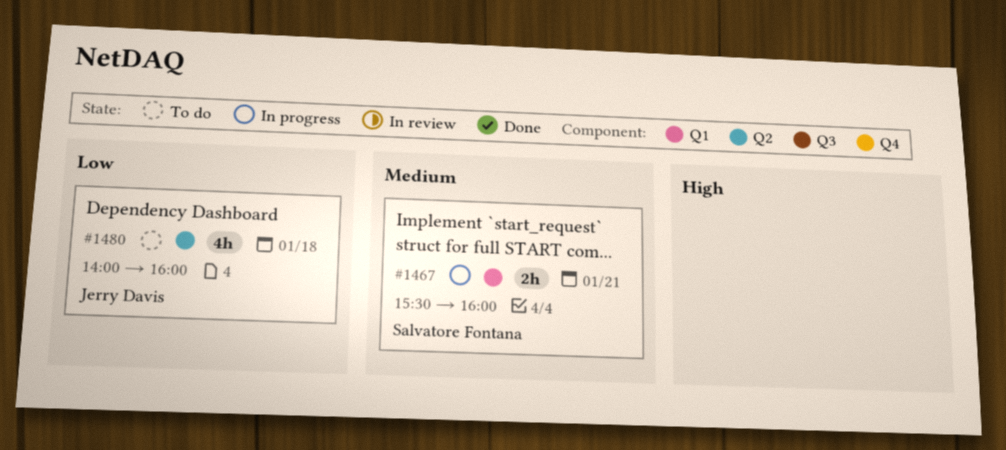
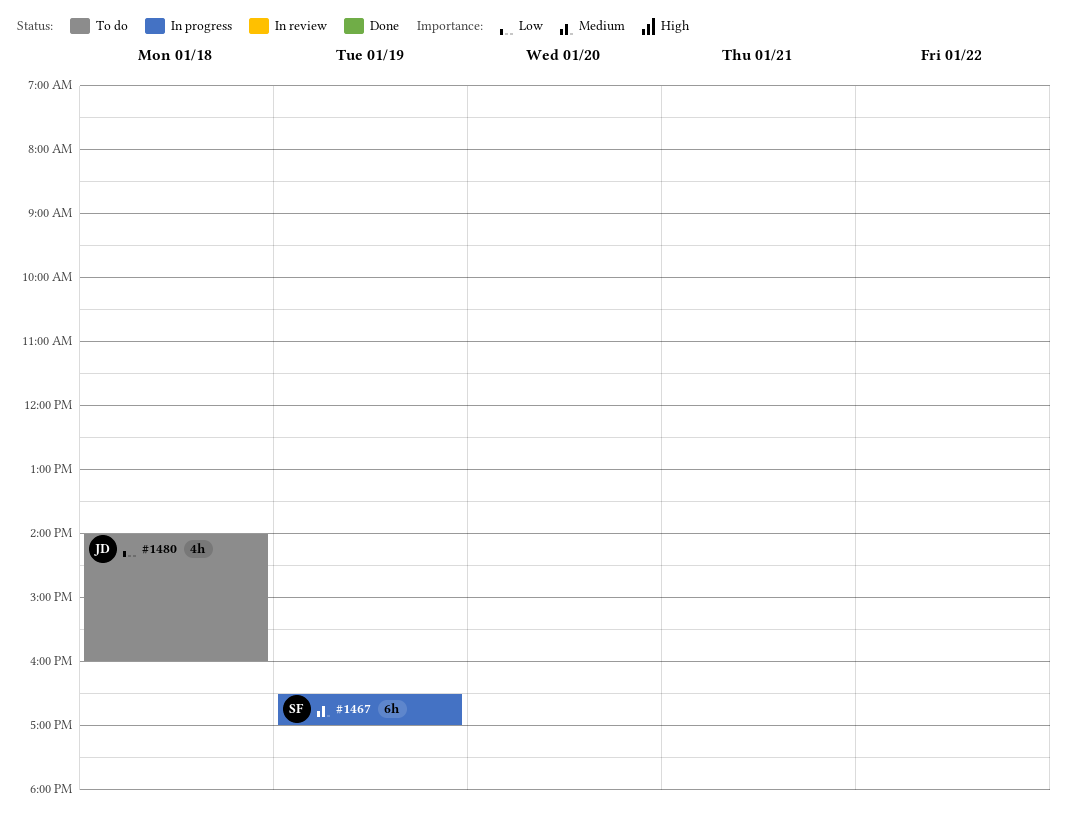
#1467, estimate: 2h -> 6h
#1467, day: Jan 21 -> Jan 19
#1467, begins: 15:30 -> 16:30
#1467, ends: 16:00 -> 17:00

